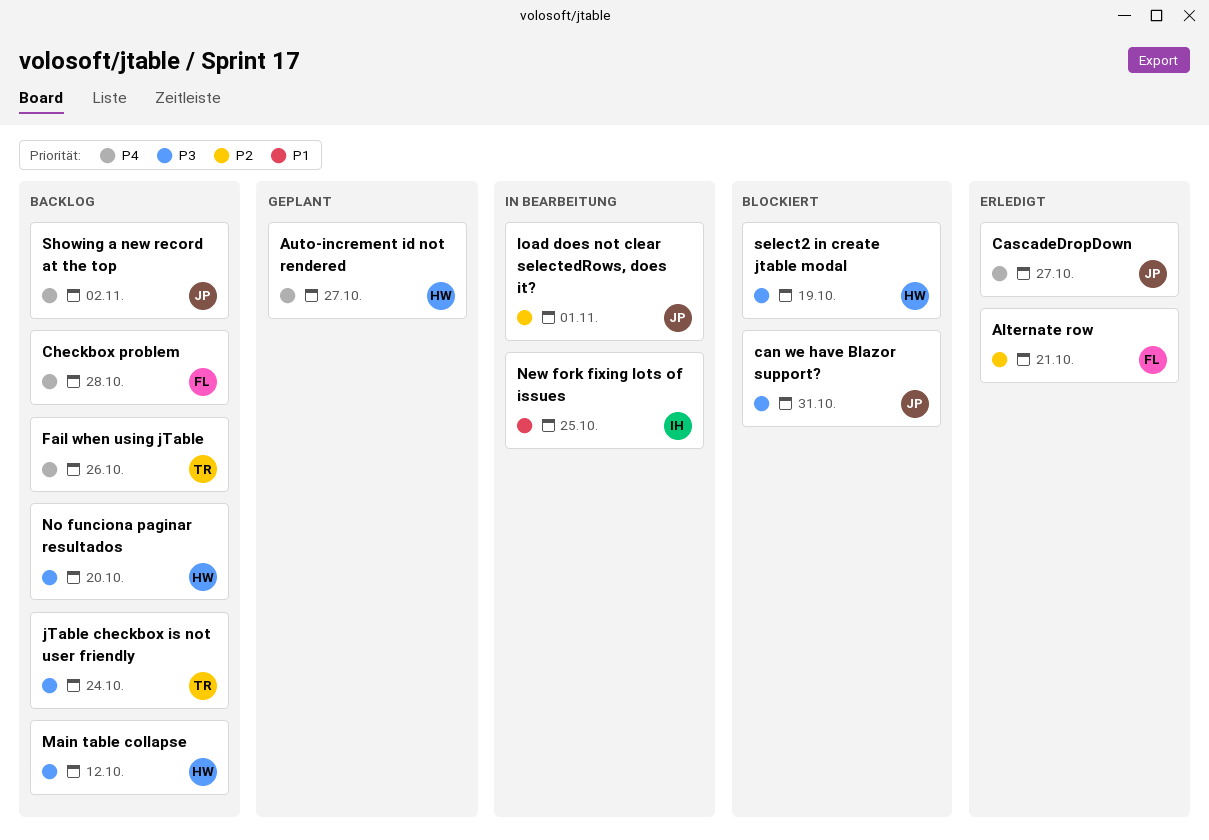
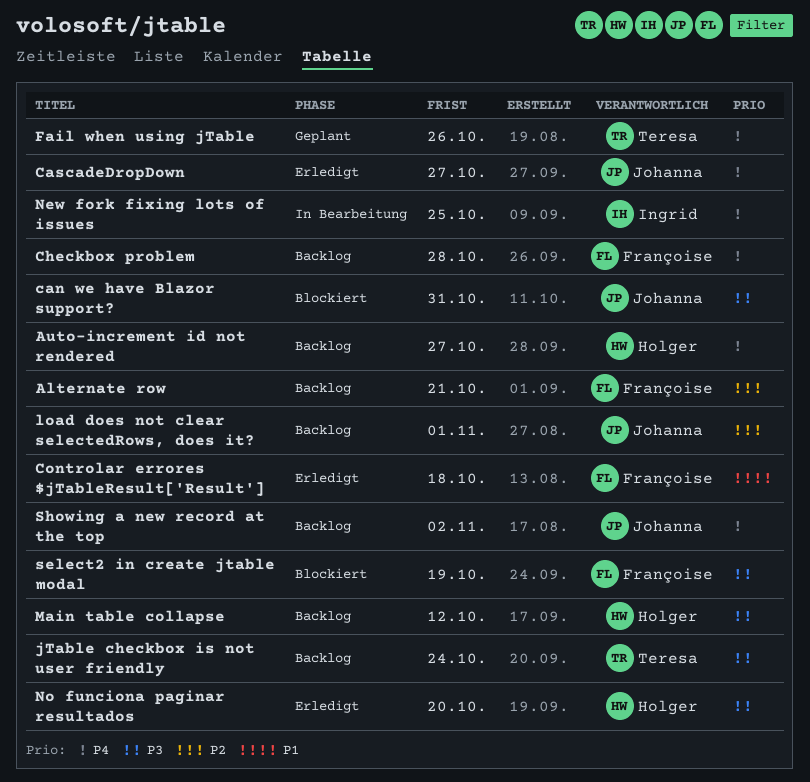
Alternate row, status: Erledigt -> Backlog
Auto-increment id not rendered, status: Geplant -> Backlog
Controlar errores $jTableResult['Result']: none -> present
Fail when using jTable, status: Backlog -> Geplant
load does not clear selectedRows, does it?, status: In Bearbeitung -> Backlog
New fork fixing lots of issues, priority: P1 -> P4
No funciona paginar resultados, status: Backlog -> Erledigt
select2 in create jtable modal, owner: Holger -> Françoise

